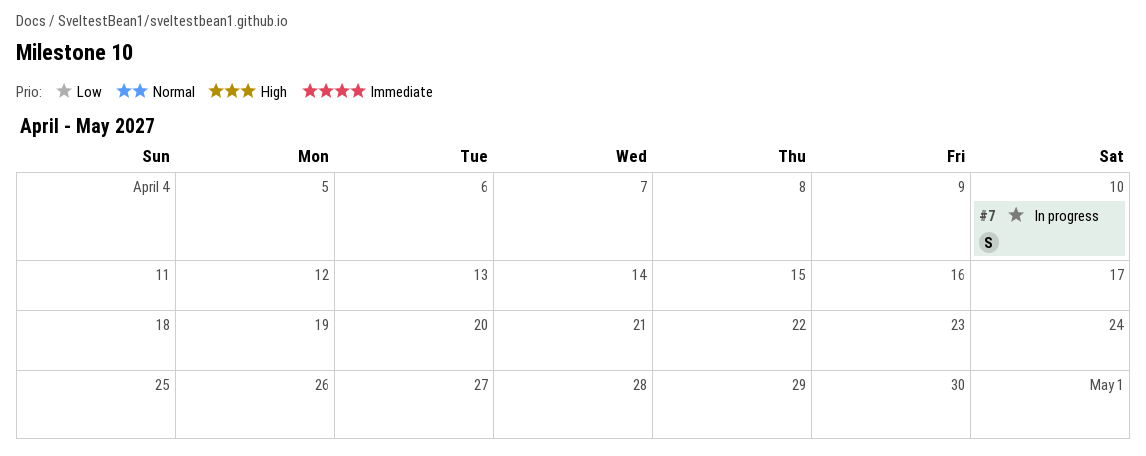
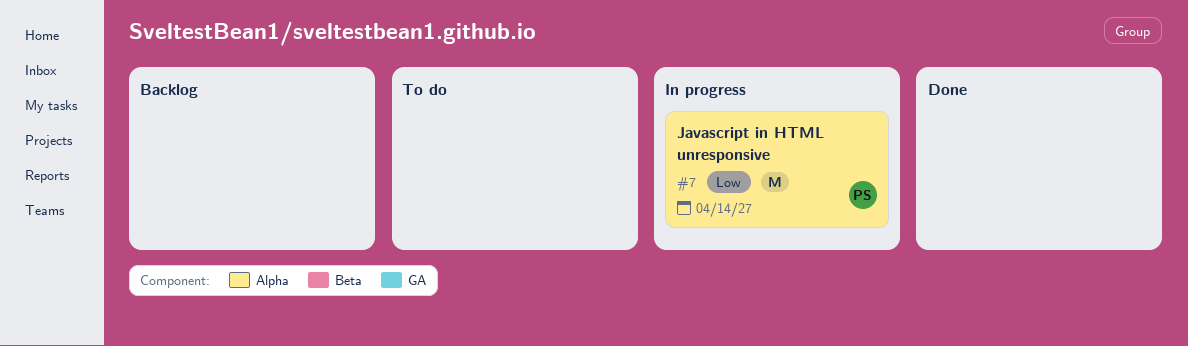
#7, estimate: S -> M
#7, due: Apr 10 -> Apr 14

